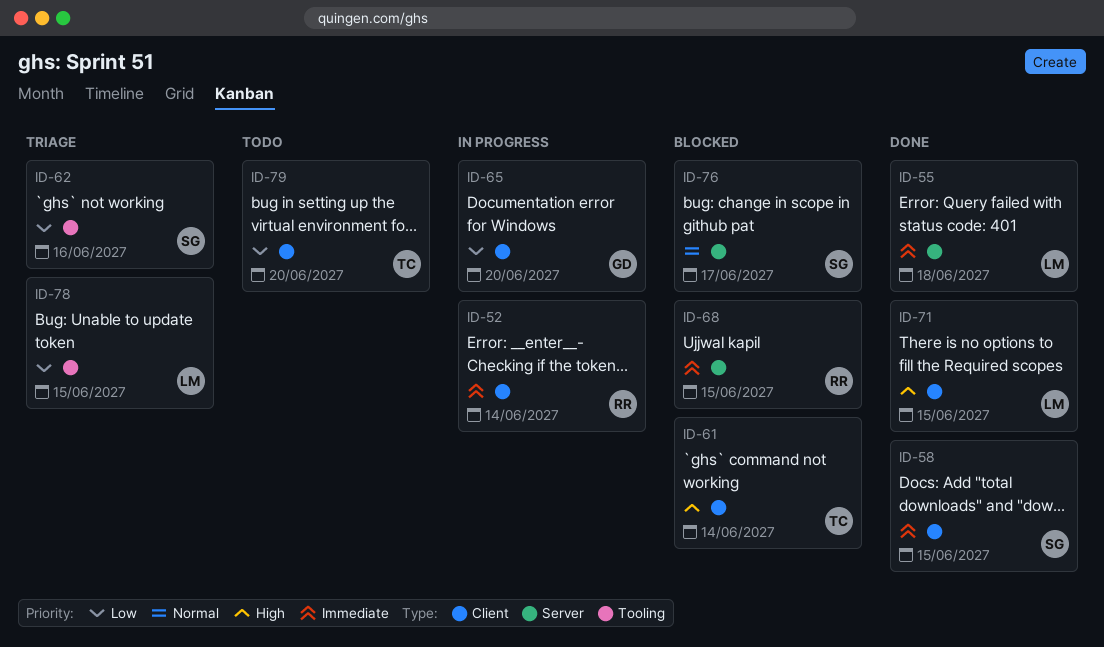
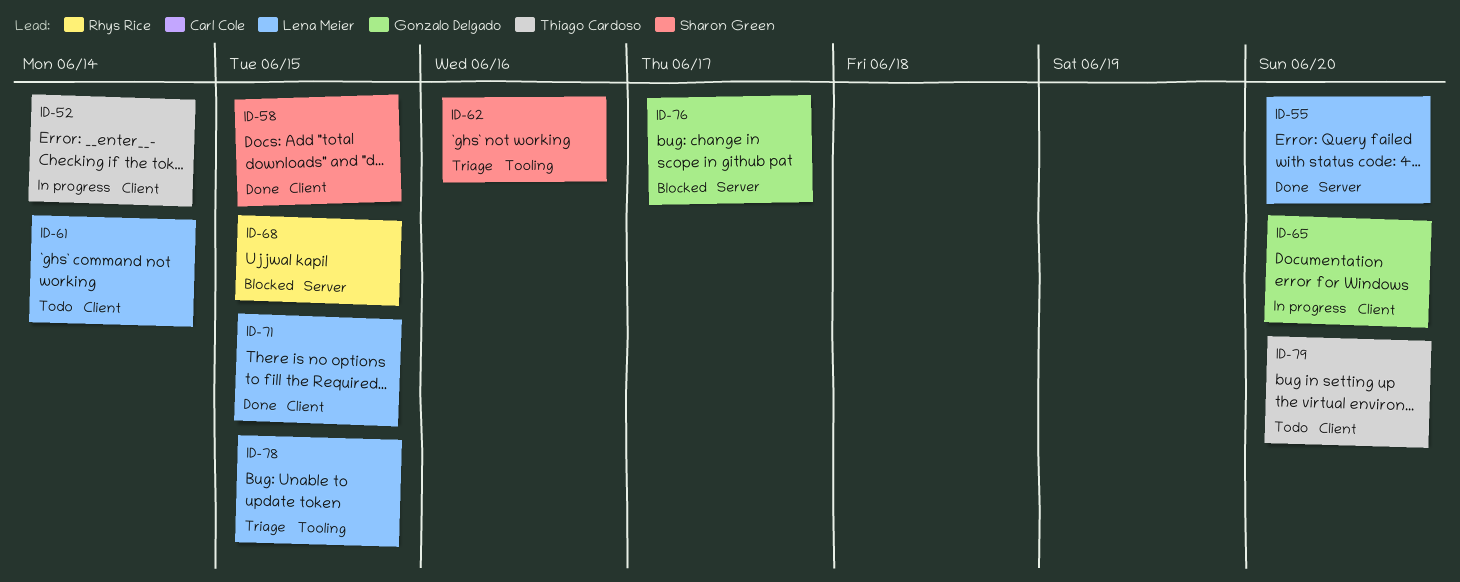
ID-52, owner: Rhys Rice -> Thiago Cardoso
ID-55, due: Jun 18 -> Jun 20
ID-61, status: Blocked -> Todo
ID-61, owner: Thiago Cardoso -> Lena Meier
ID-76, owner: Sharon Green -> Gonzalo Delgado

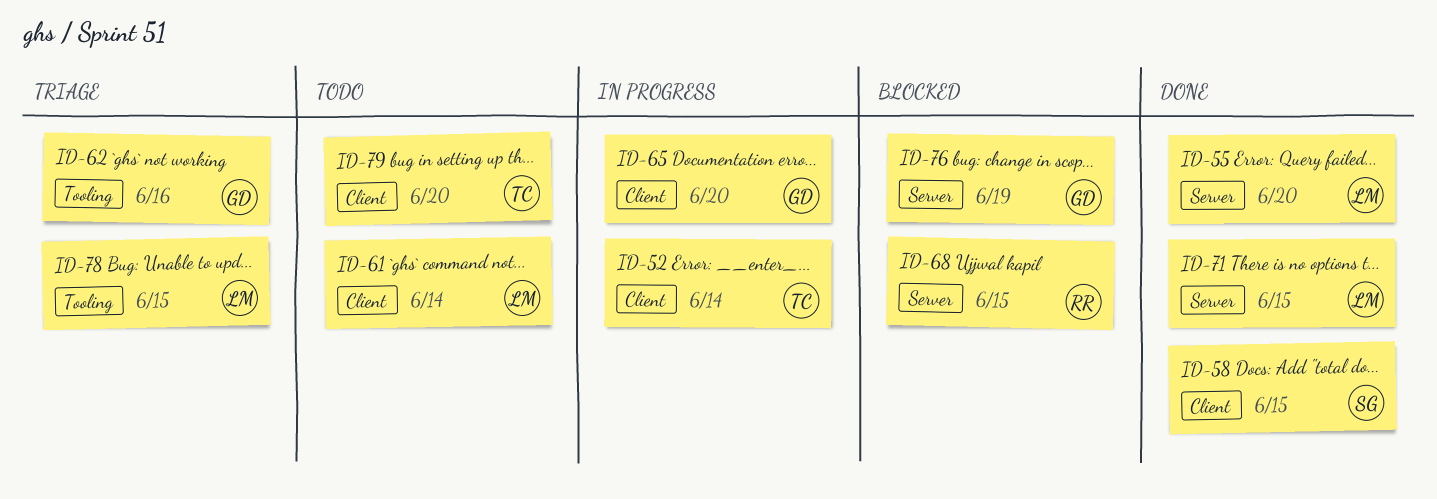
ID-62, owner: Sharon Green -> Gonzalo Delgado
ID-71, label: Client -> Server
ID-76, due: Jun 17 -> Jun 19

